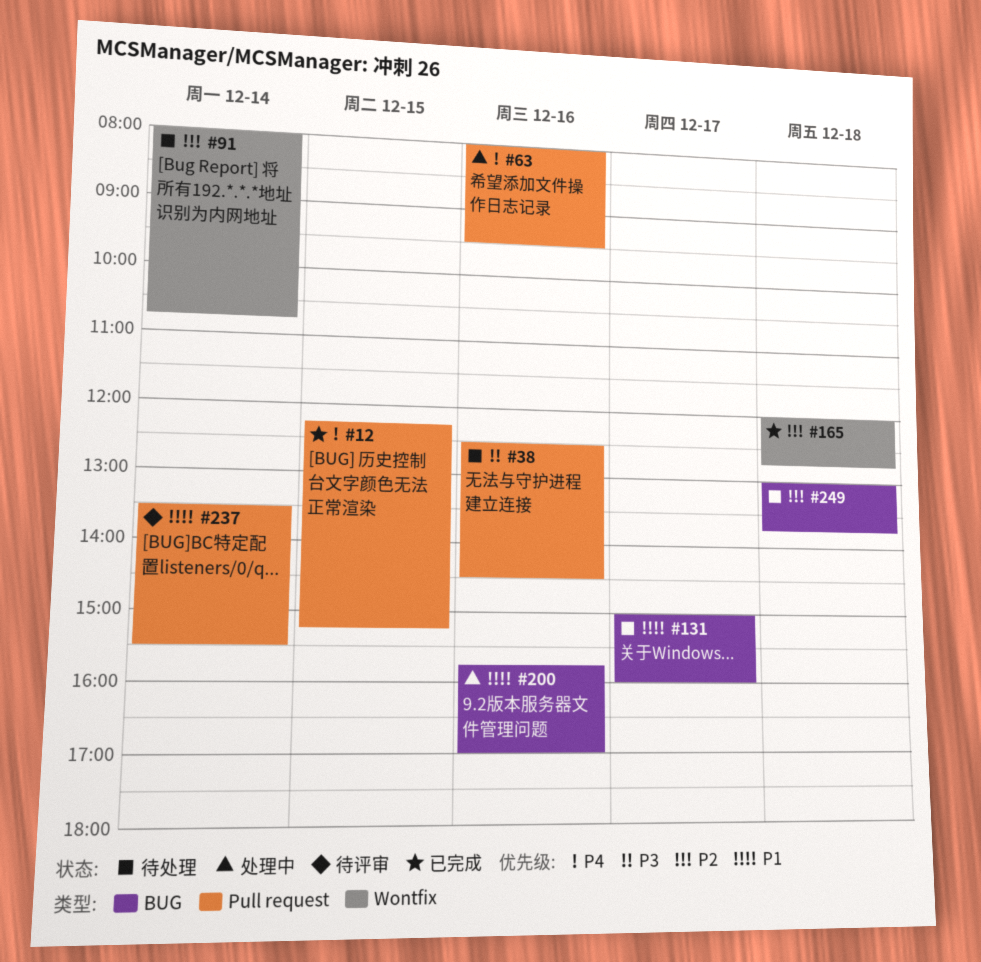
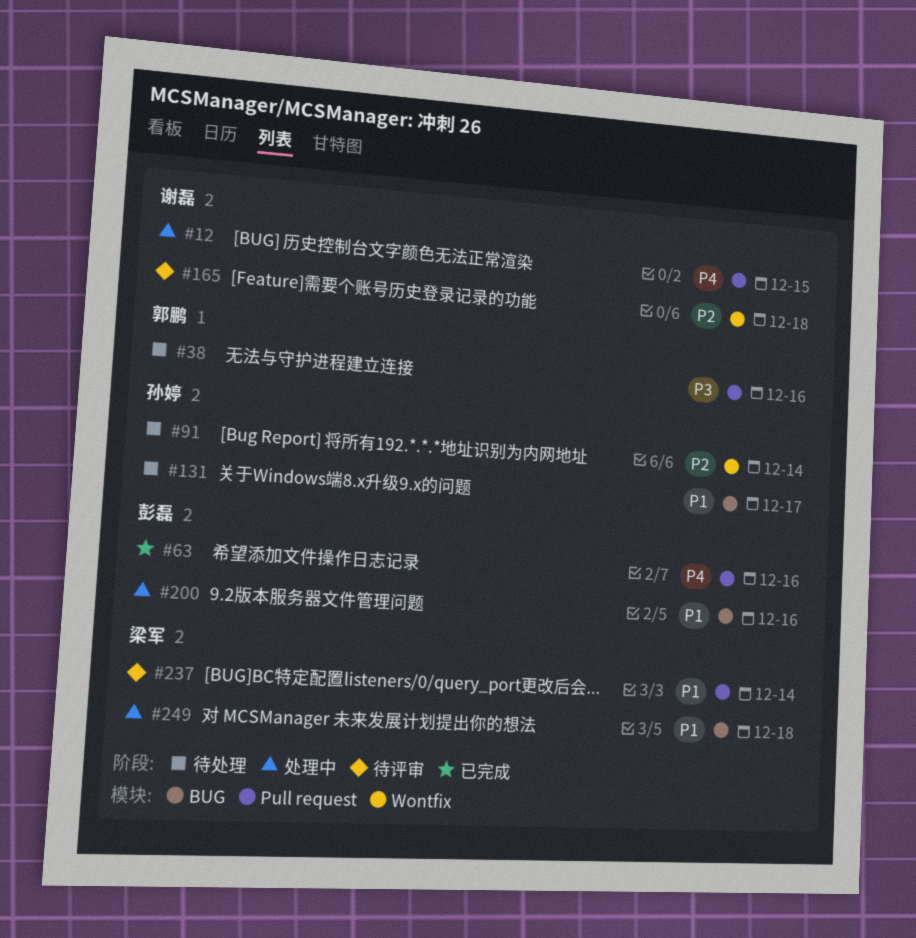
#12, status: 已完成 -> 处理中
#63, status: 处理中 -> 已完成
#165, status: 已完成 -> 待评审
#249, status: 待处理 -> 处理中
#249, priority: P2 -> P1

